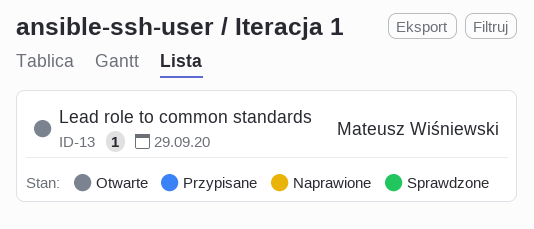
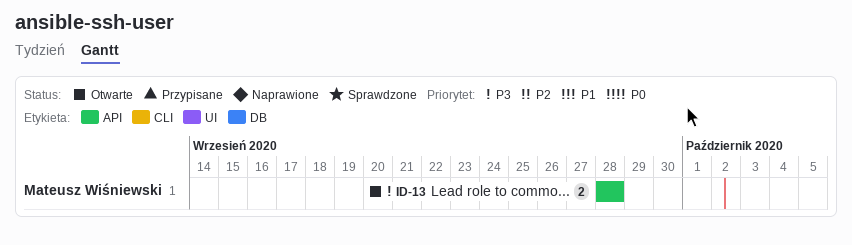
ID-13, estimate: 1 -> 2
ID-13, due: Sep 29 -> Sep 28

